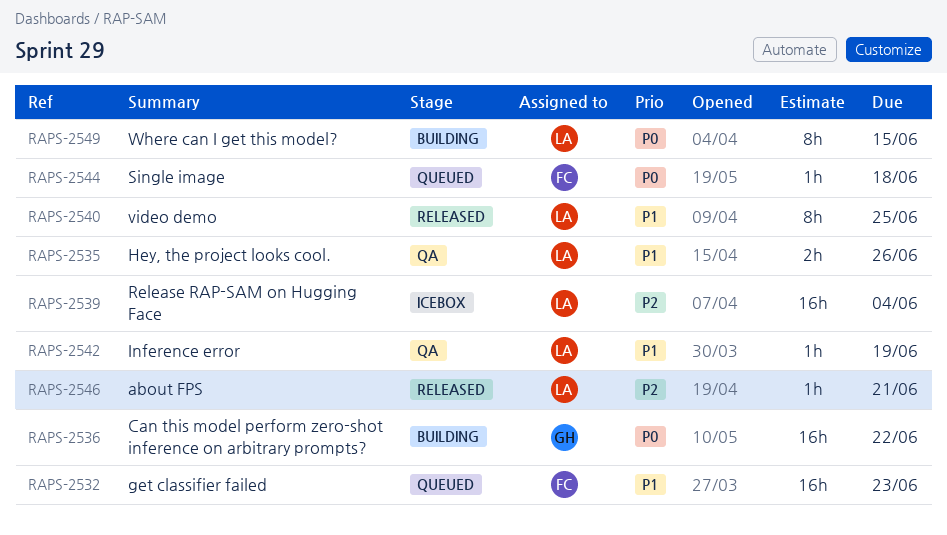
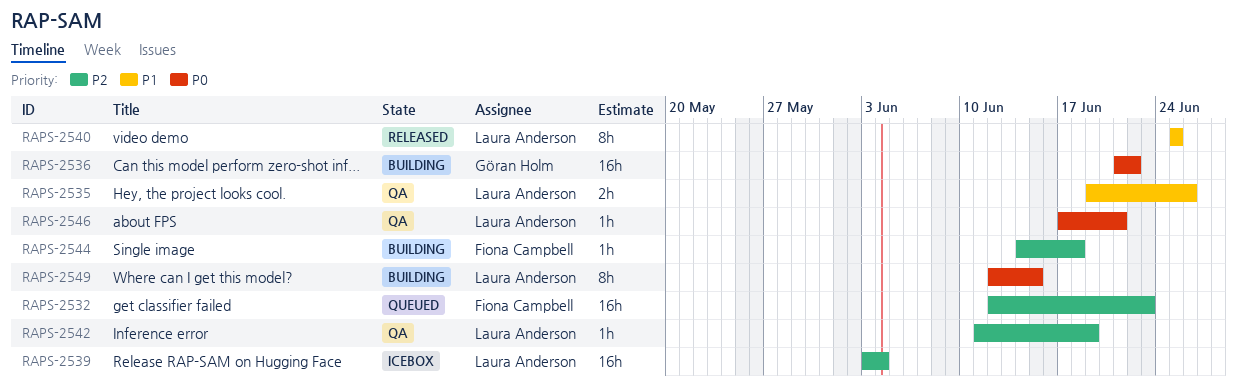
RAPS-2532, priority: P1 -> P2
RAPS-2542, priority: P1 -> P2
RAPS-2544, status: Queued -> Building
RAPS-2544, priority: P0 -> P2
RAPS-2546, status: Released -> QA
RAPS-2546, priority: P2 -> P0

